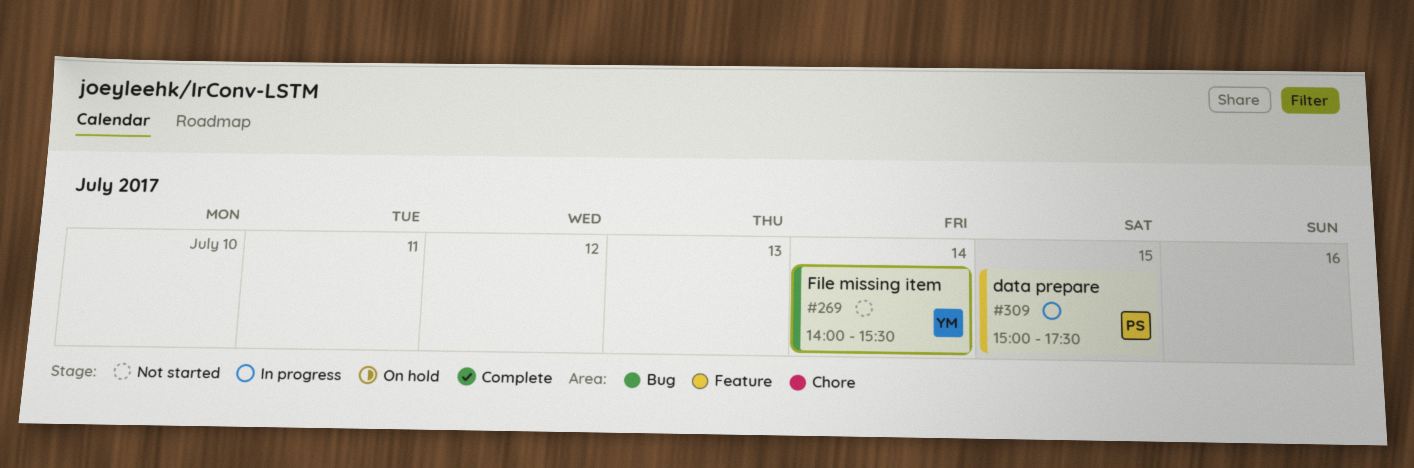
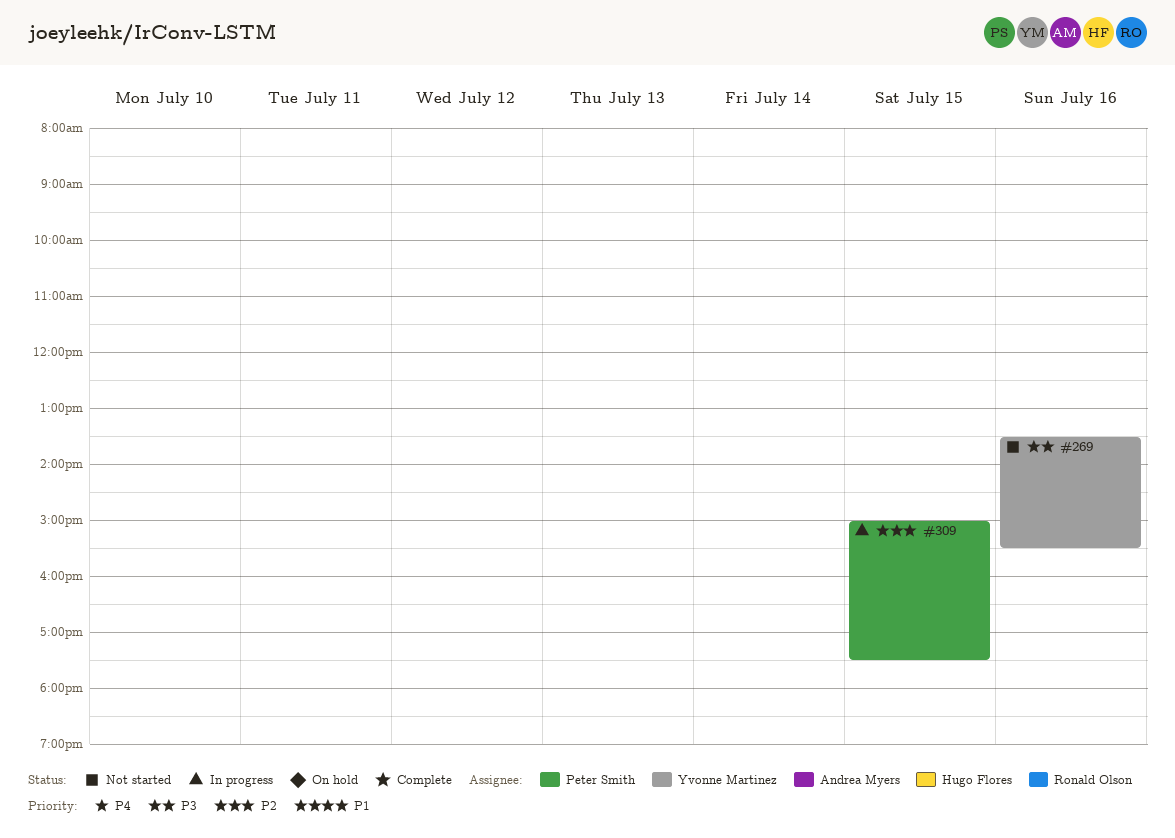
#269, day: Jul 14 -> Jul 16
#269, begins: 14:00 -> 13:30

